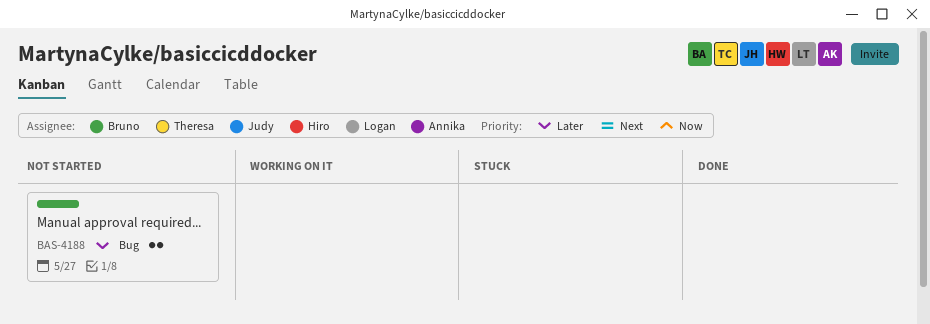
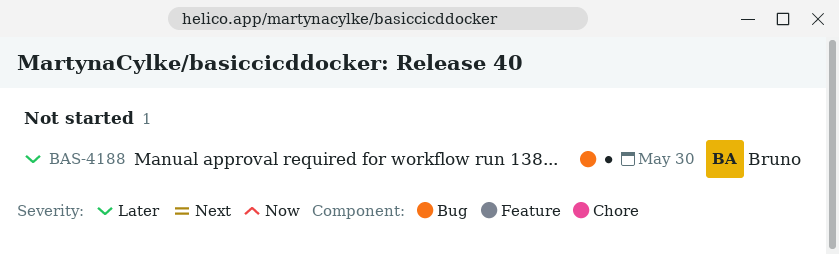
BAS-4188, estimate: 2 -> 1
BAS-4188, due: May 27 -> May 30

